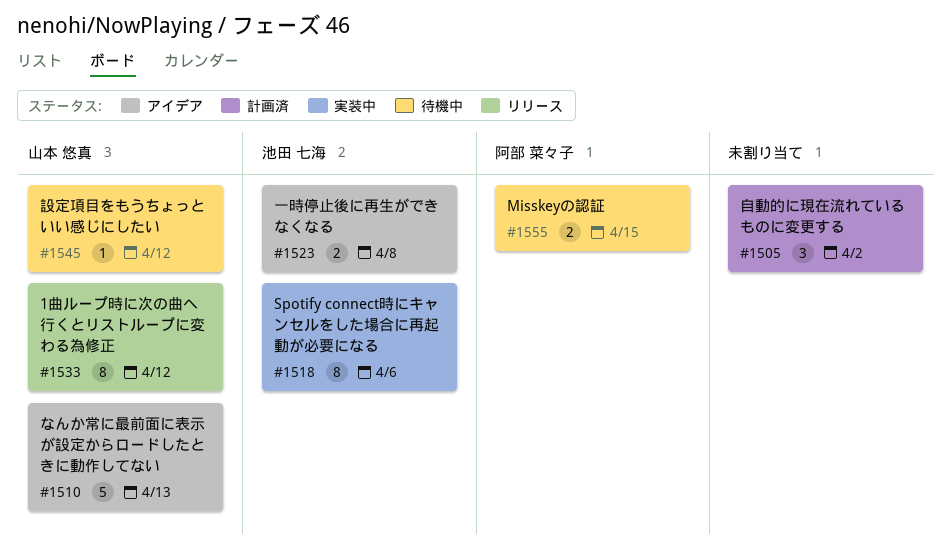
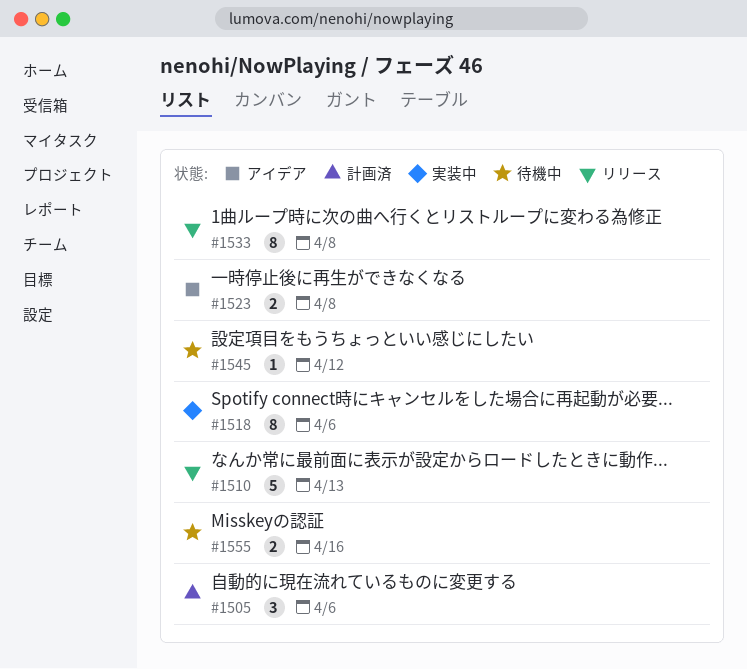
#1505, due: Apr 2 -> Apr 6
#1510, status: アイデア -> リリース
#1533, due: Apr 12 -> Apr 8
#1555, due: Apr 15 -> Apr 16

